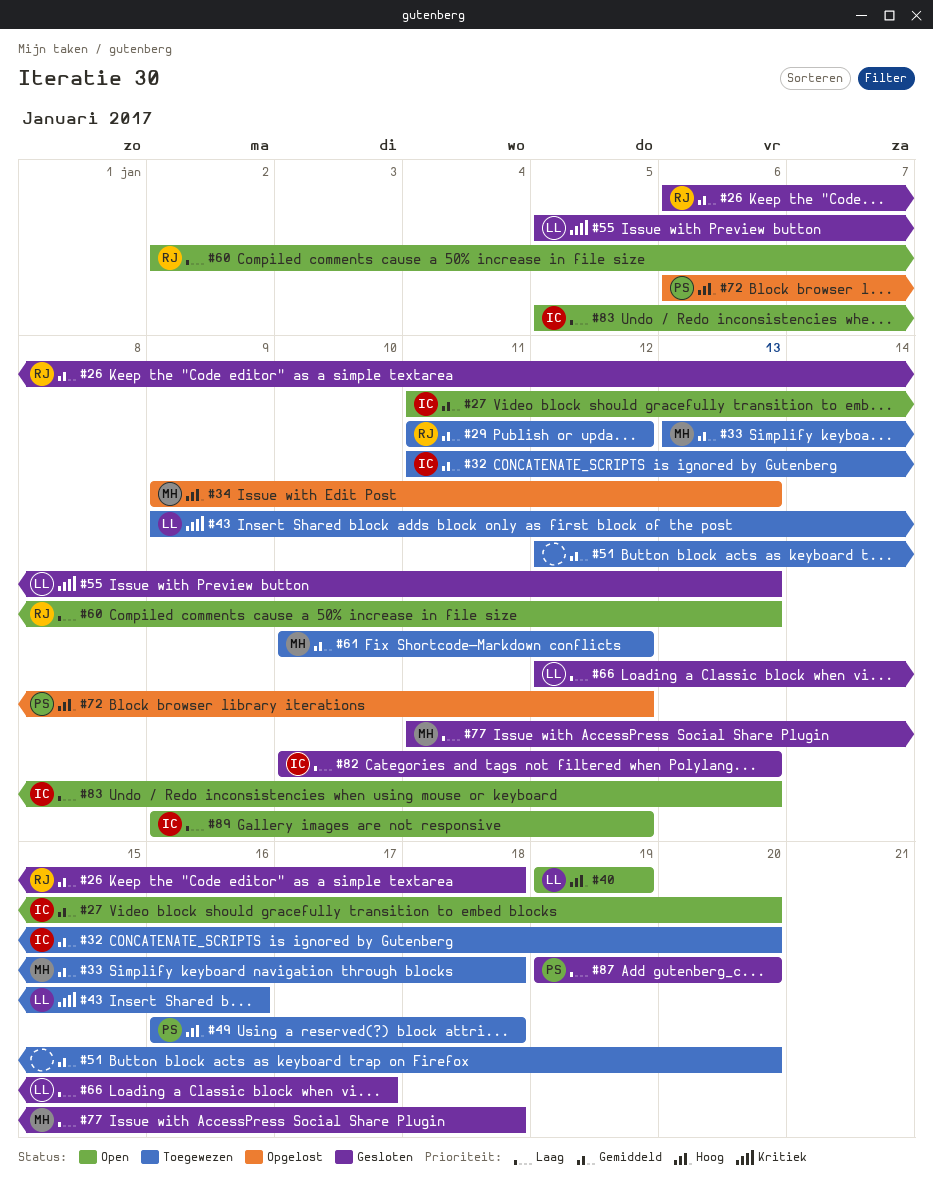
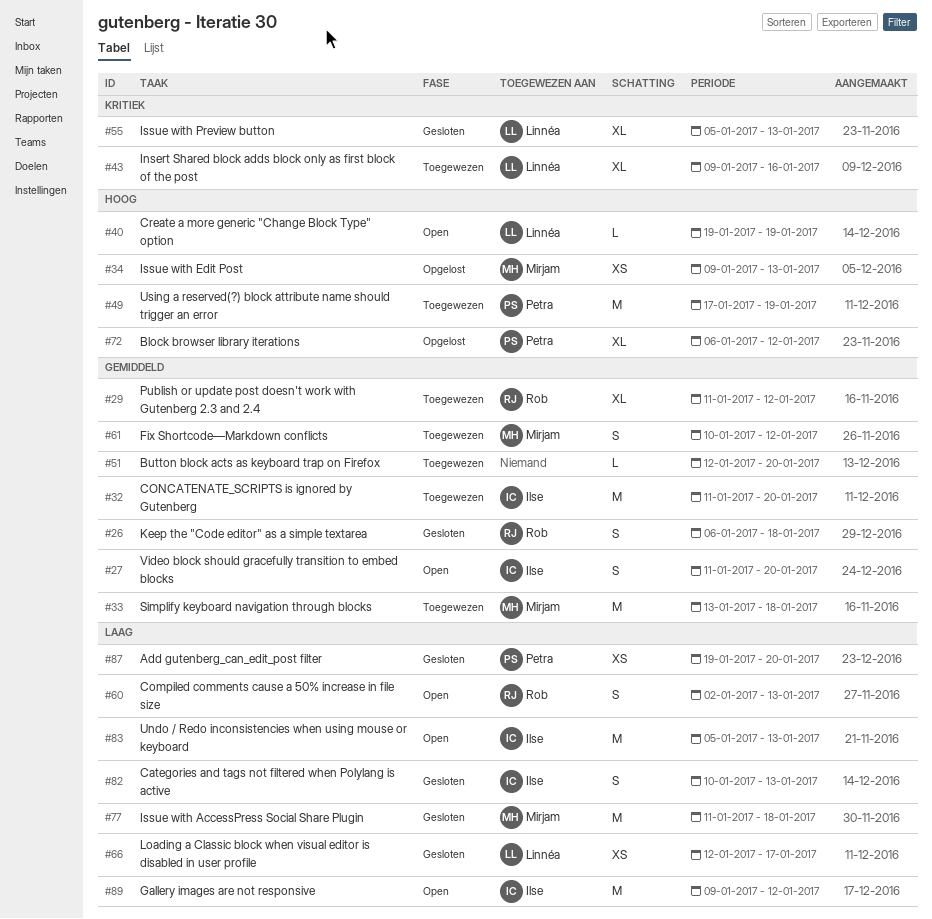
#49, start: Jan 16 -> Jan 17
#49, due: Jan 18 -> Jan 19

